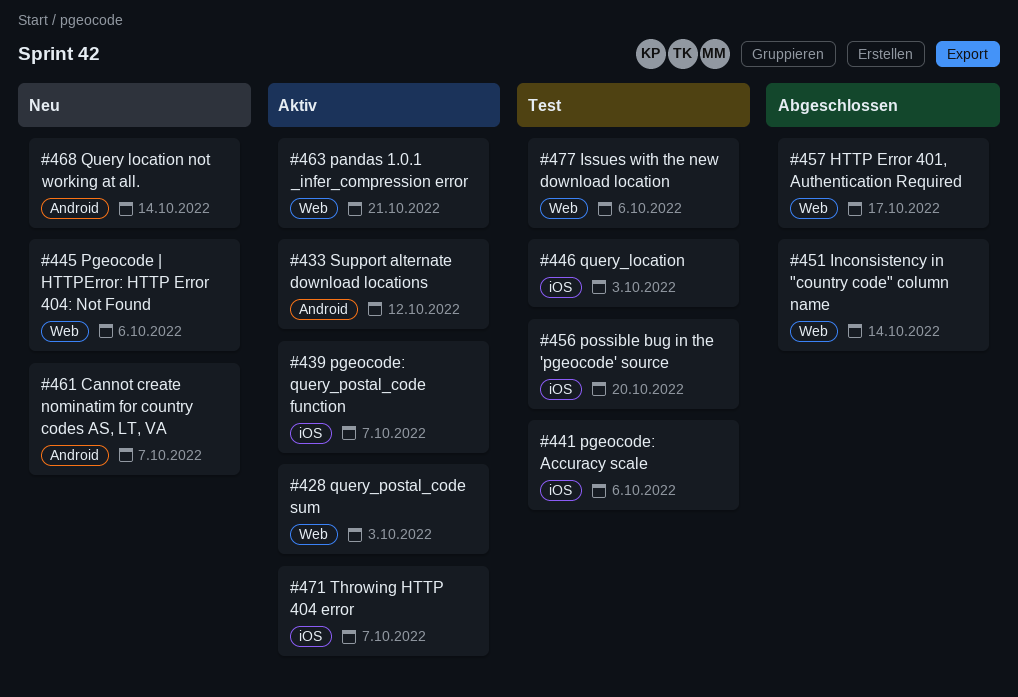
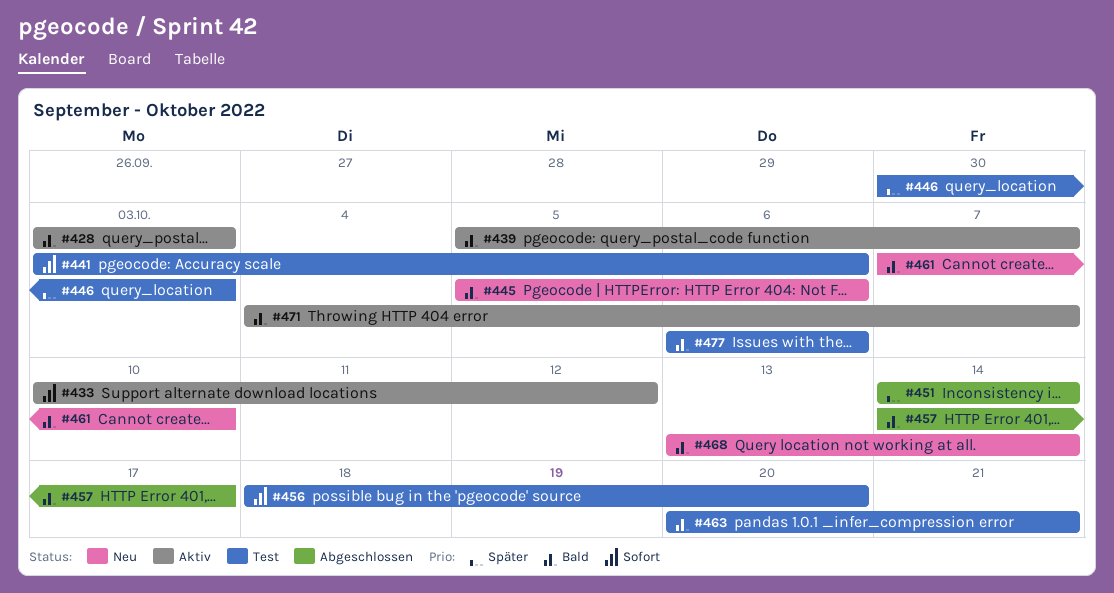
#461, due: Oct 7 -> Oct 10
#463, status: Aktiv -> Test

